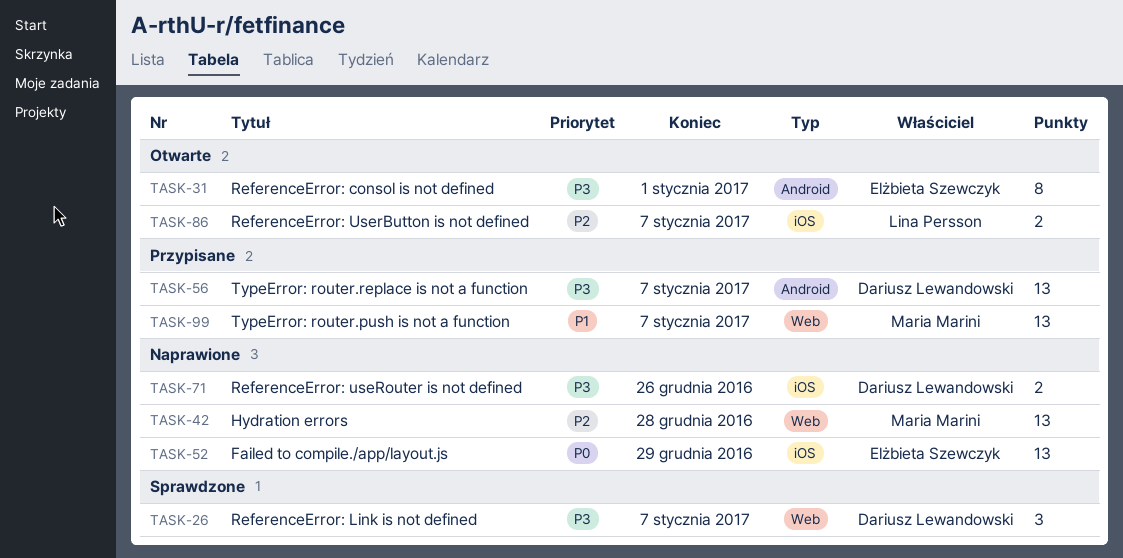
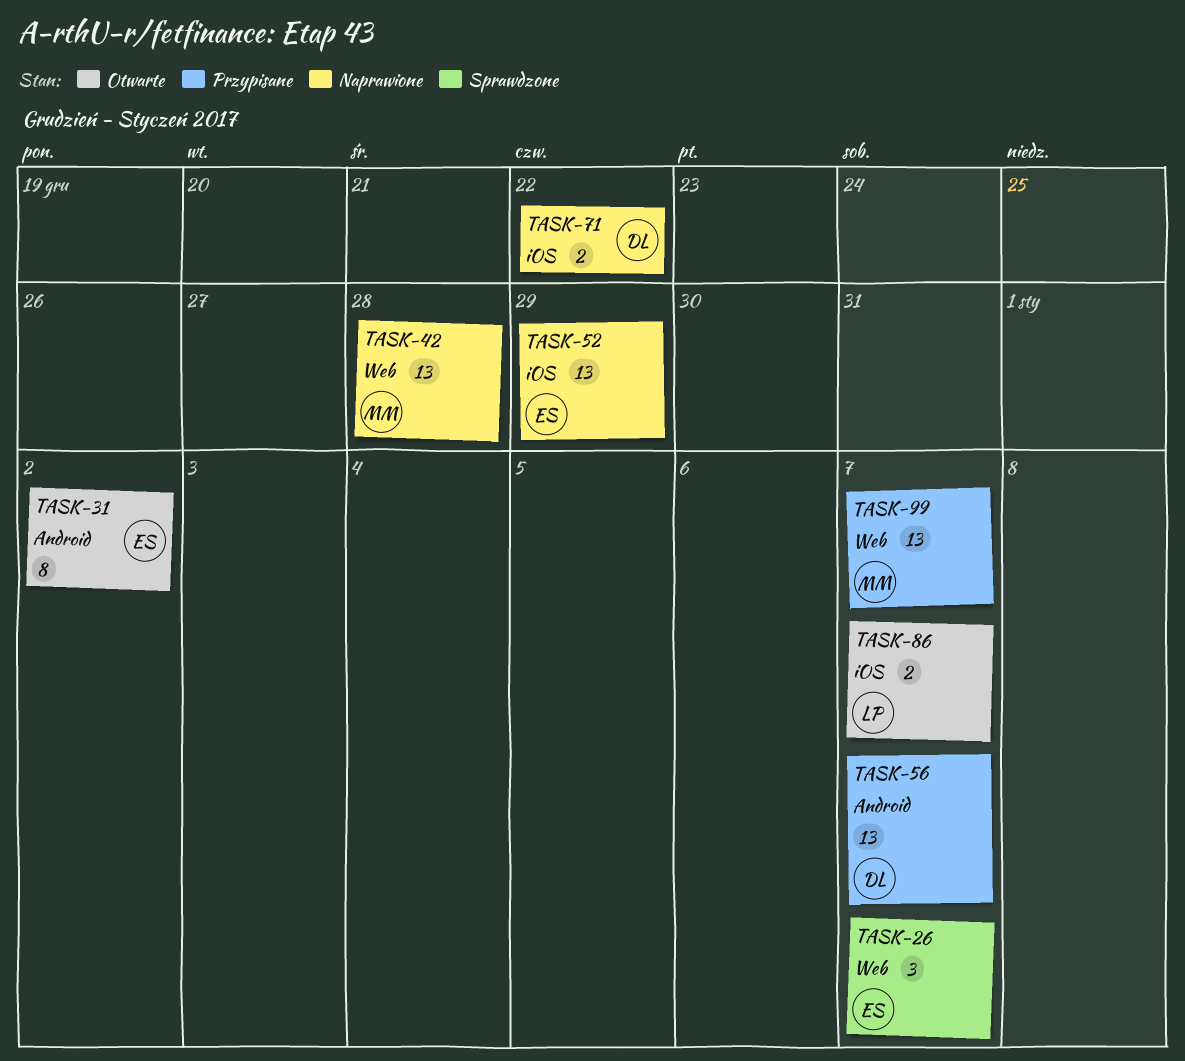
TASK-26, owner: Dariusz Lewandowski -> Elżbieta Szewczyk
TASK-31, due: Jan 1 -> Jan 2
TASK-71, due: Dec 26 -> Dec 22

